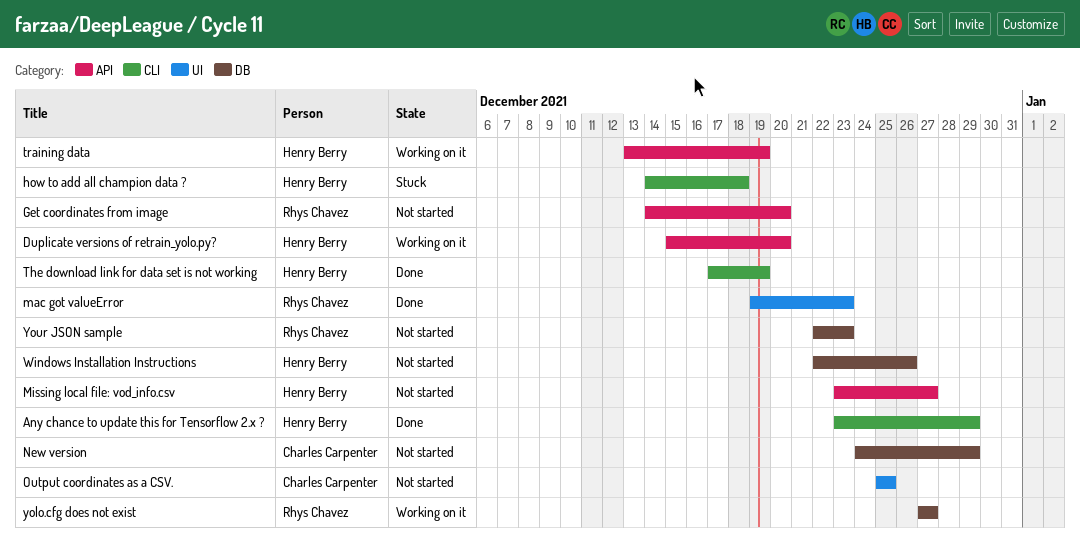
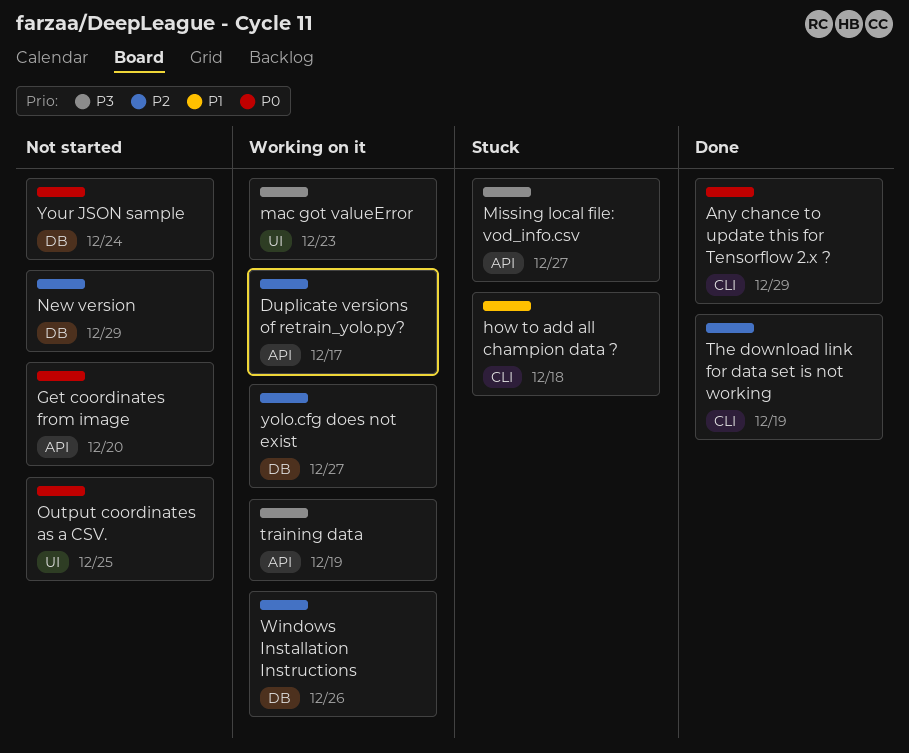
Duplicate versions of retrain_yolo.py?, due: Dec 20 -> Dec 17
mac got valueError, status: Done -> Working on it
Missing local file: vod_info.csv, status: Not started -> Stuck
Windows Installation Instructions, status: Not started -> Working on it
Your JSON sample, due: Dec 23 -> Dec 24

